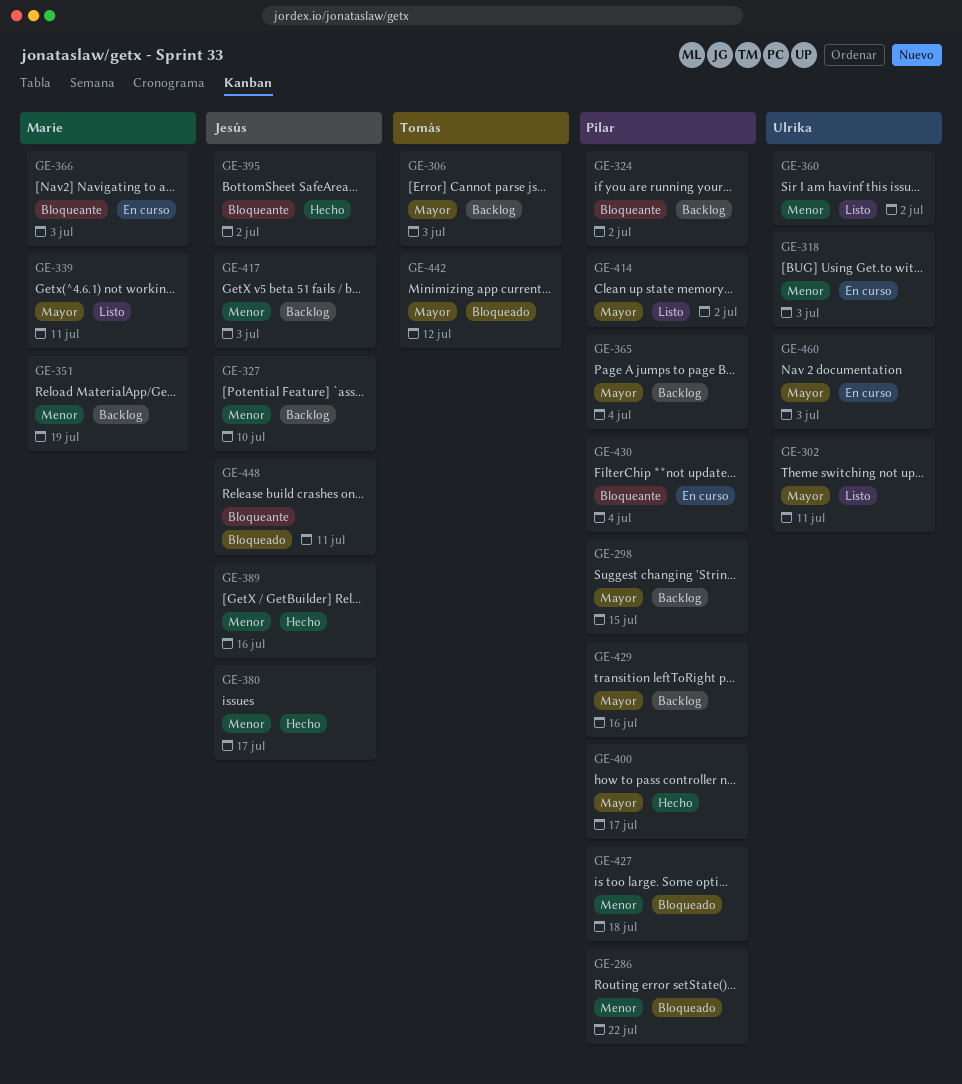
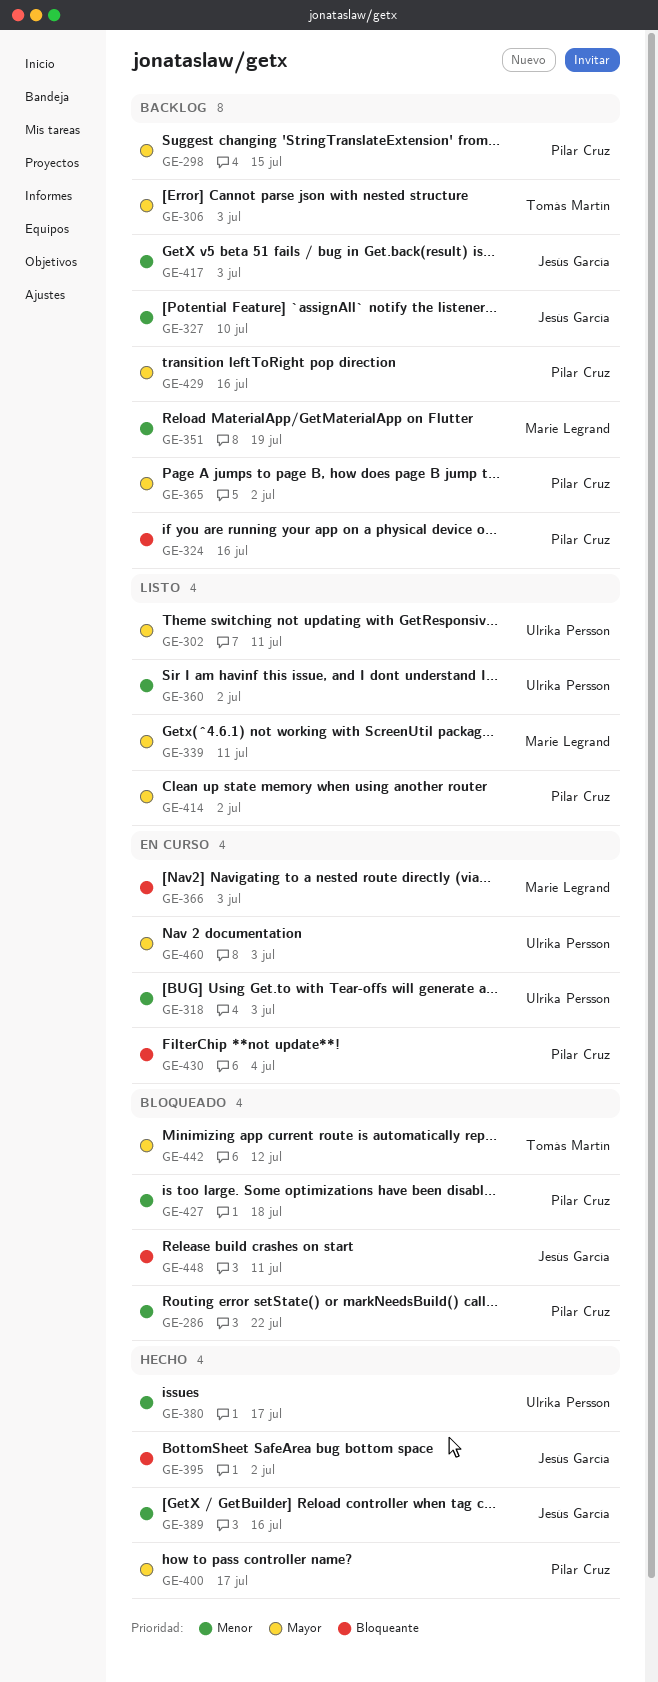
GE-324, due: Jul 2 -> Jul 16
GE-365, due: Jul 4 -> Jul 2
GE-380, owner: Jesús García -> Ulrika Persson

